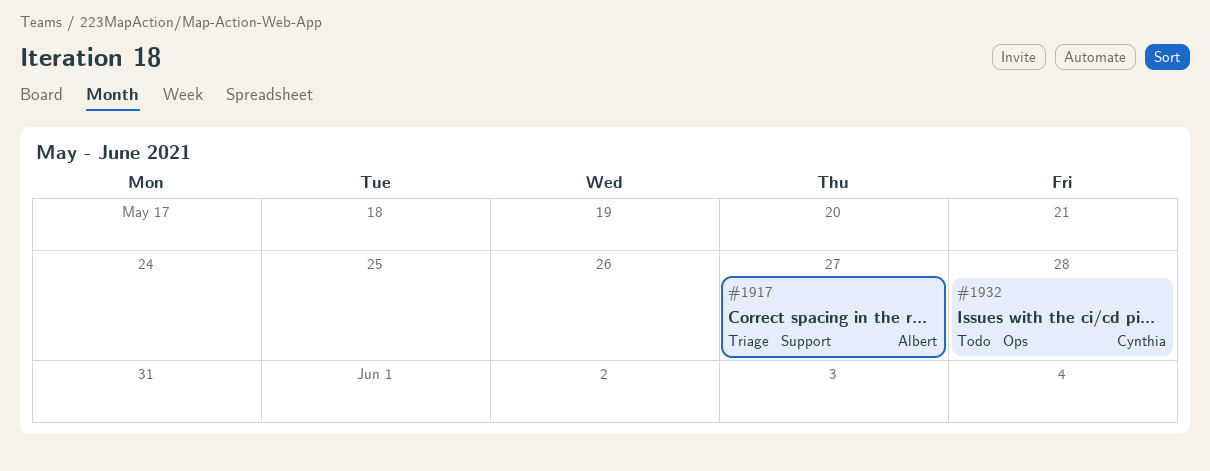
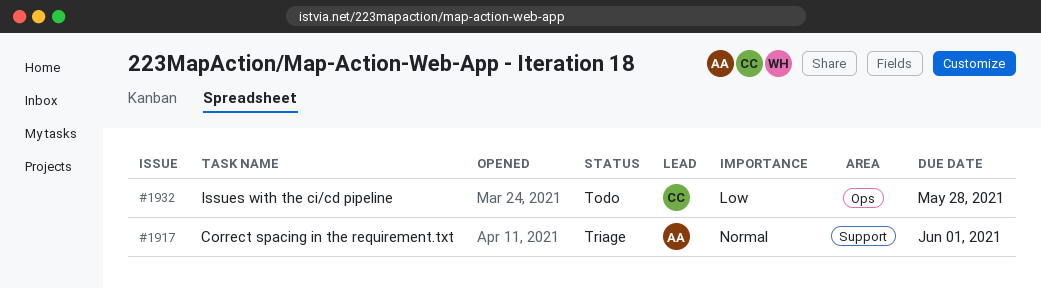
#1917, due: May 27 -> Jun 1

